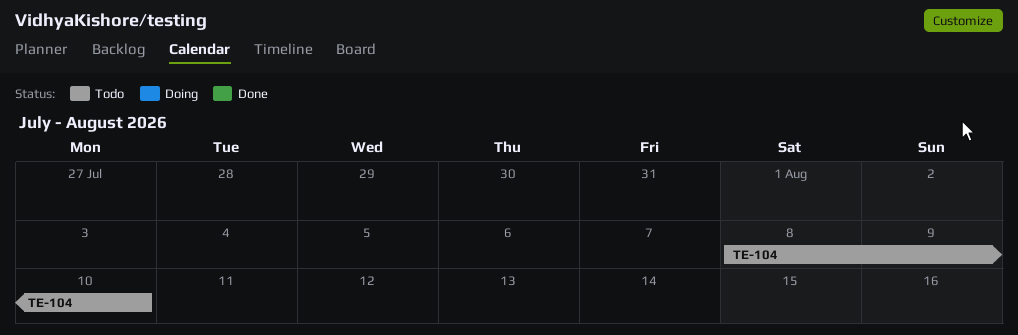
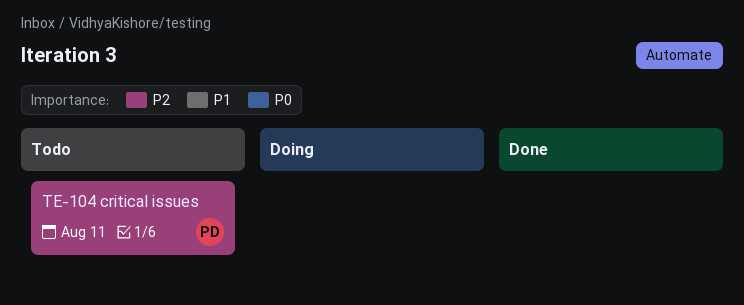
TE-104, due: Aug 10 -> Aug 11

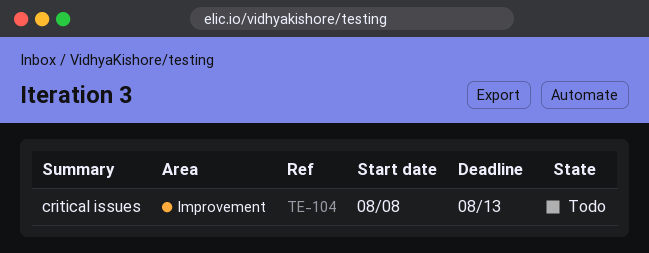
TE-104, due: Aug 11 -> Aug 13

